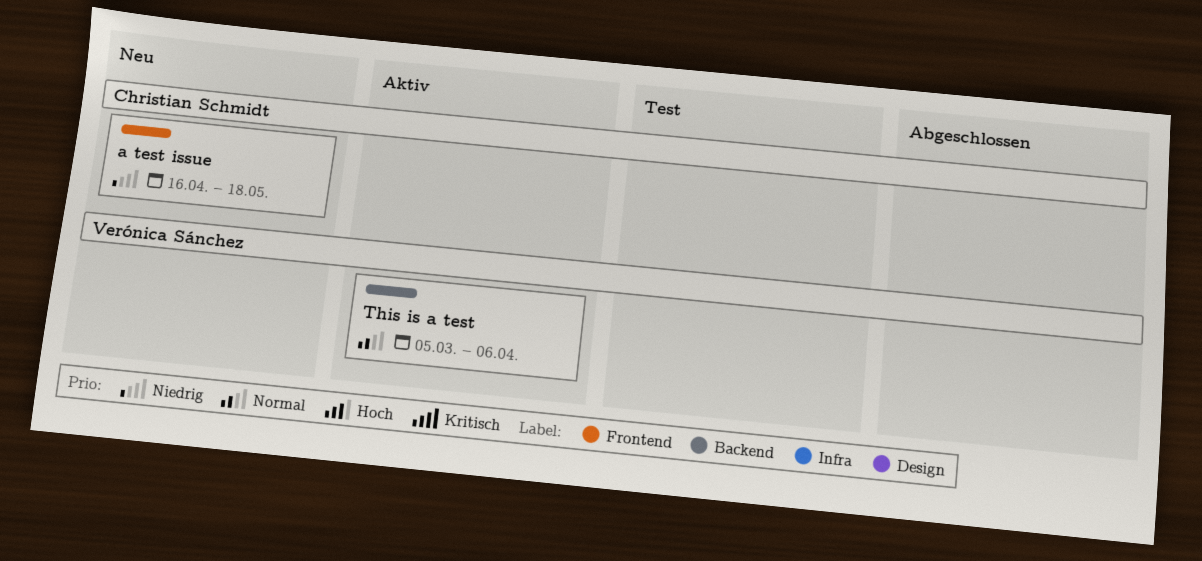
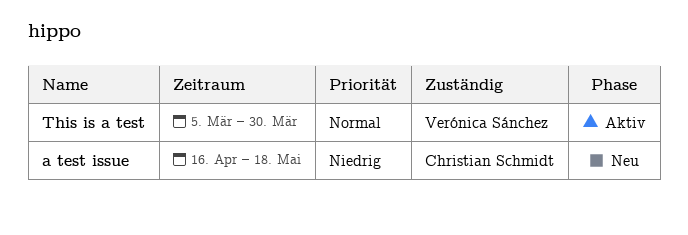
This is a test, due: Apr 6 -> Mar 30

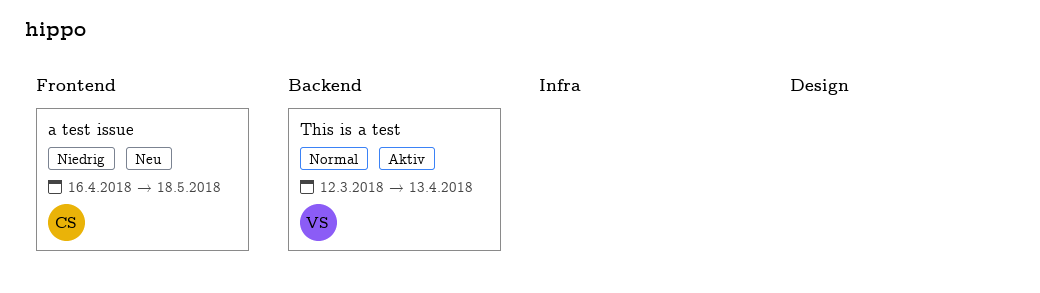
This is a test, start: Mar 5 -> Mar 12
This is a test, due: Mar 30 -> Apr 13

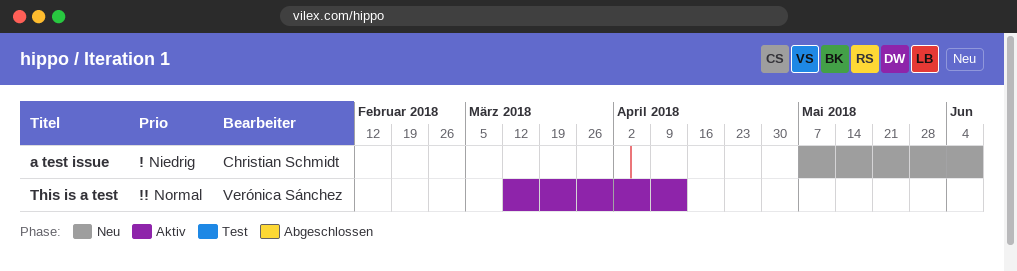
a test issue, start: Apr 16 -> May 7
a test issue, due: May 18 -> Jun 8

